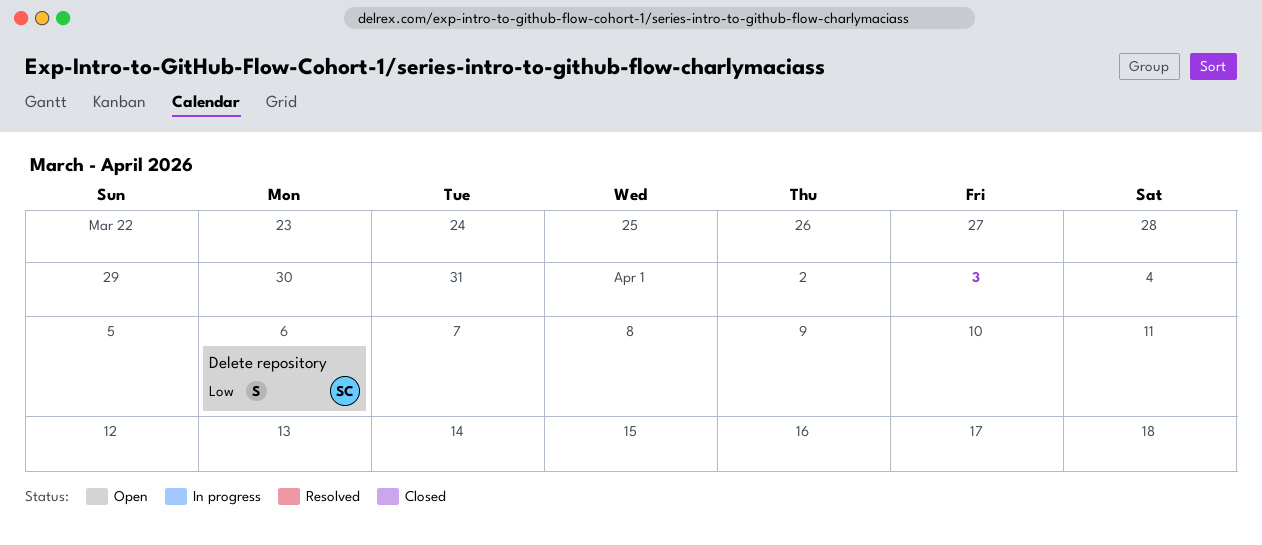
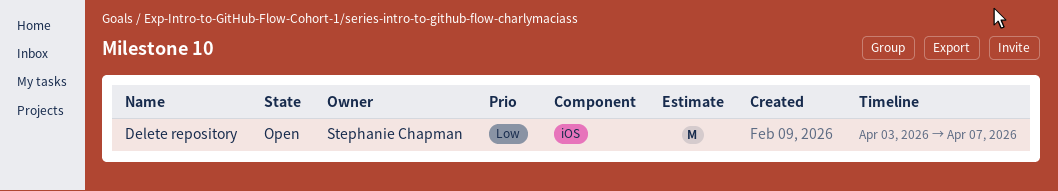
Delete repository, estimate: S -> M
Delete repository, due: Apr 6 -> Apr 7

